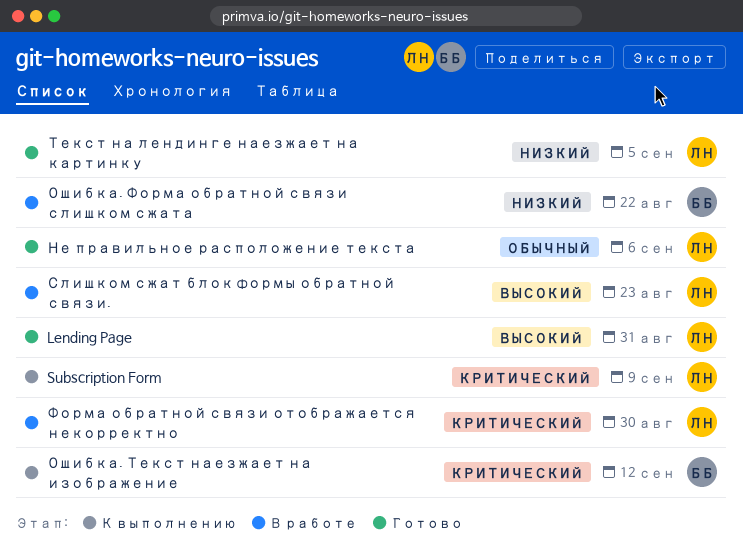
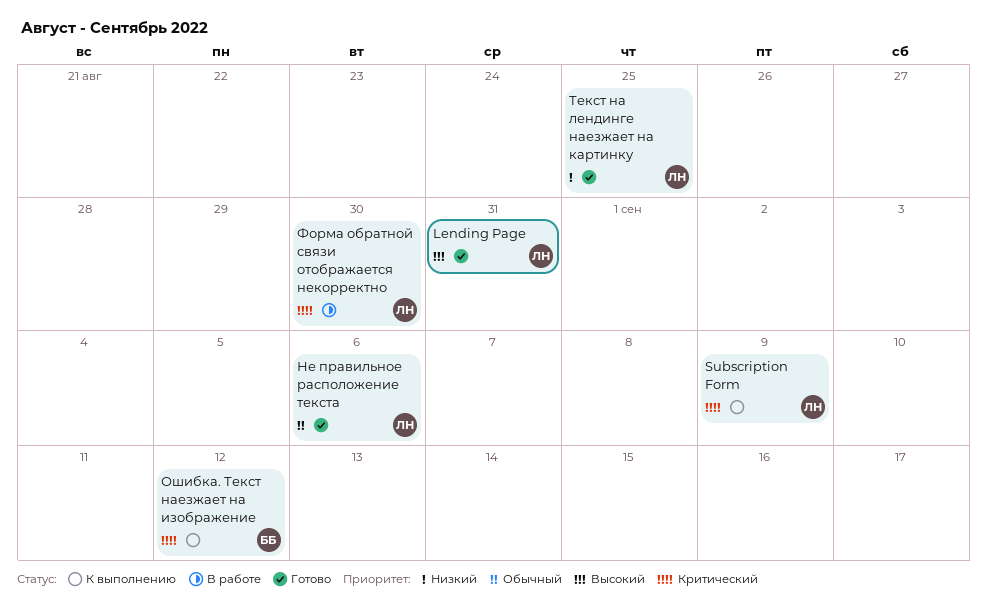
Ошибка. Форма обратной связи слишком сжата: present -> none
Слишком сжат блок формы обратной связи.: present -> none
Текст на лендинге наезжает на картинку, due: Sep 5 -> Aug 25

